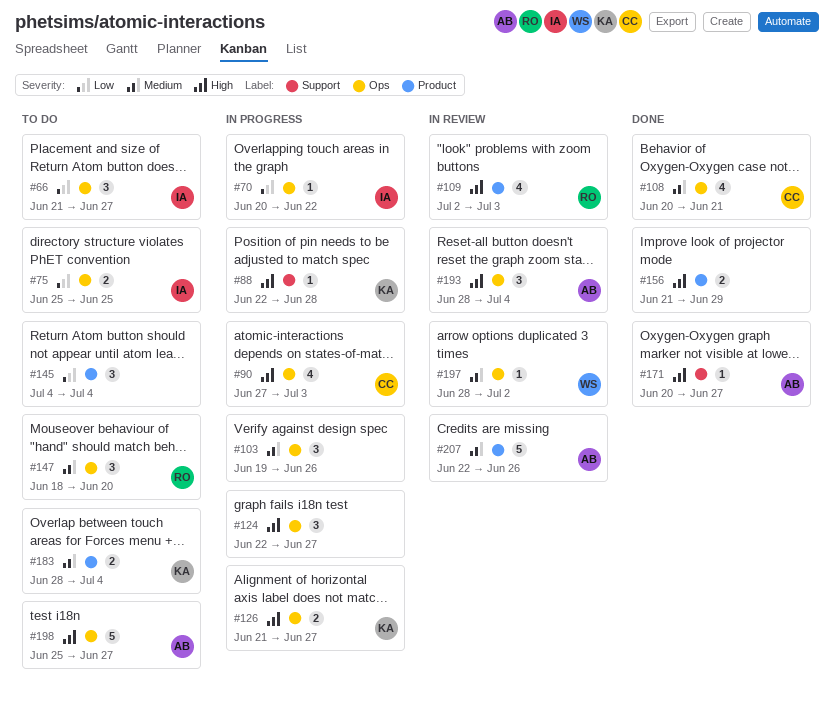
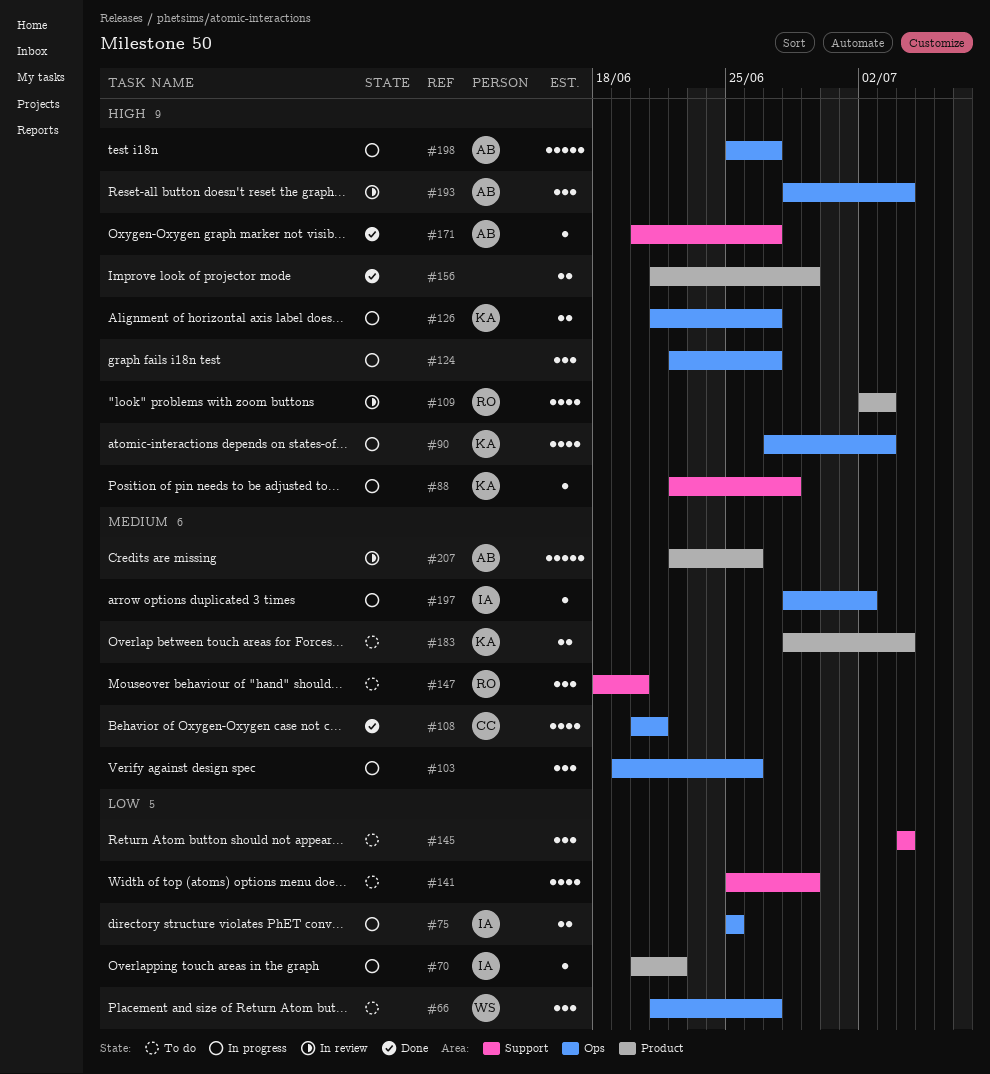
#66, owner: IA -> WS
#70, label: Ops -> Product
#75, status: To do -> In progress
#90, owner: CC -> KA
#141: none -> present
#145, label: Product -> Support
#147, label: Ops -> Support
#197, status: In review -> In progress
#197, owner: WS -> IA
#198, status: To do -> In progress

